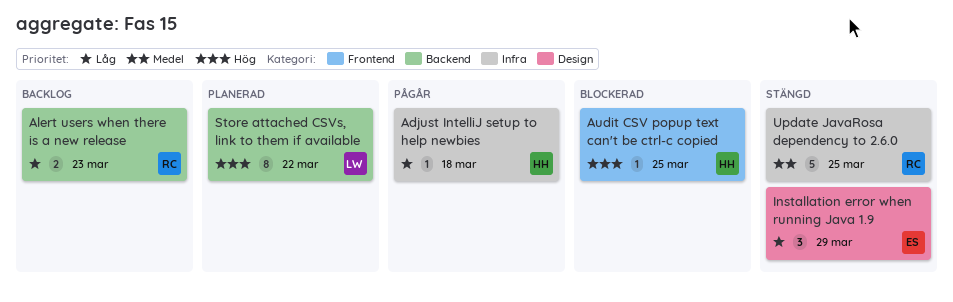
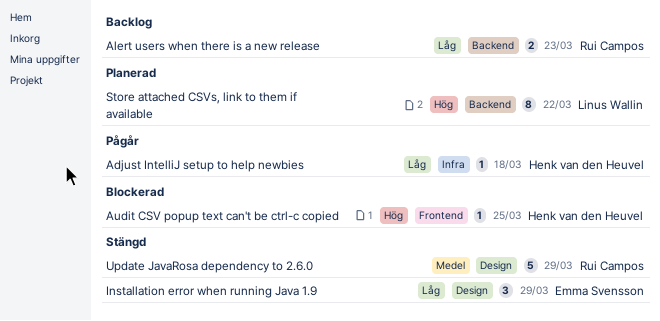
Update JavaRosa dependency to 2.6.0, label: Infra -> Design
Update JavaRosa dependency to 2.6.0, due: Mar 25 -> Mar 29

